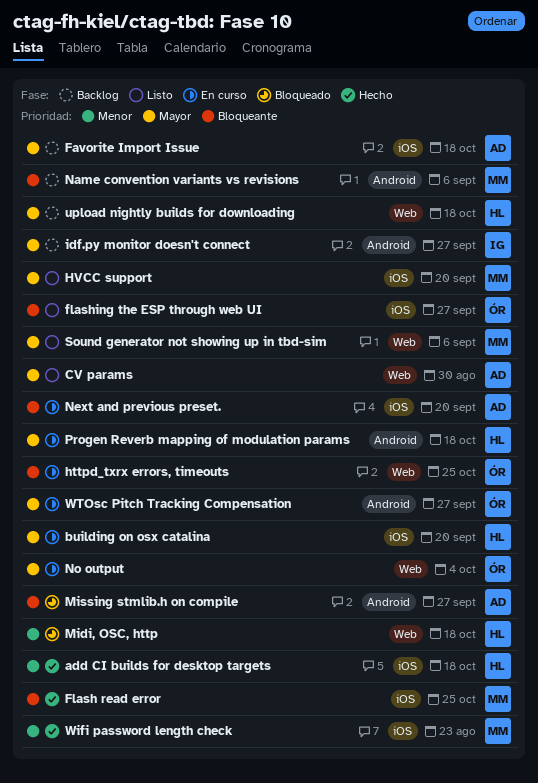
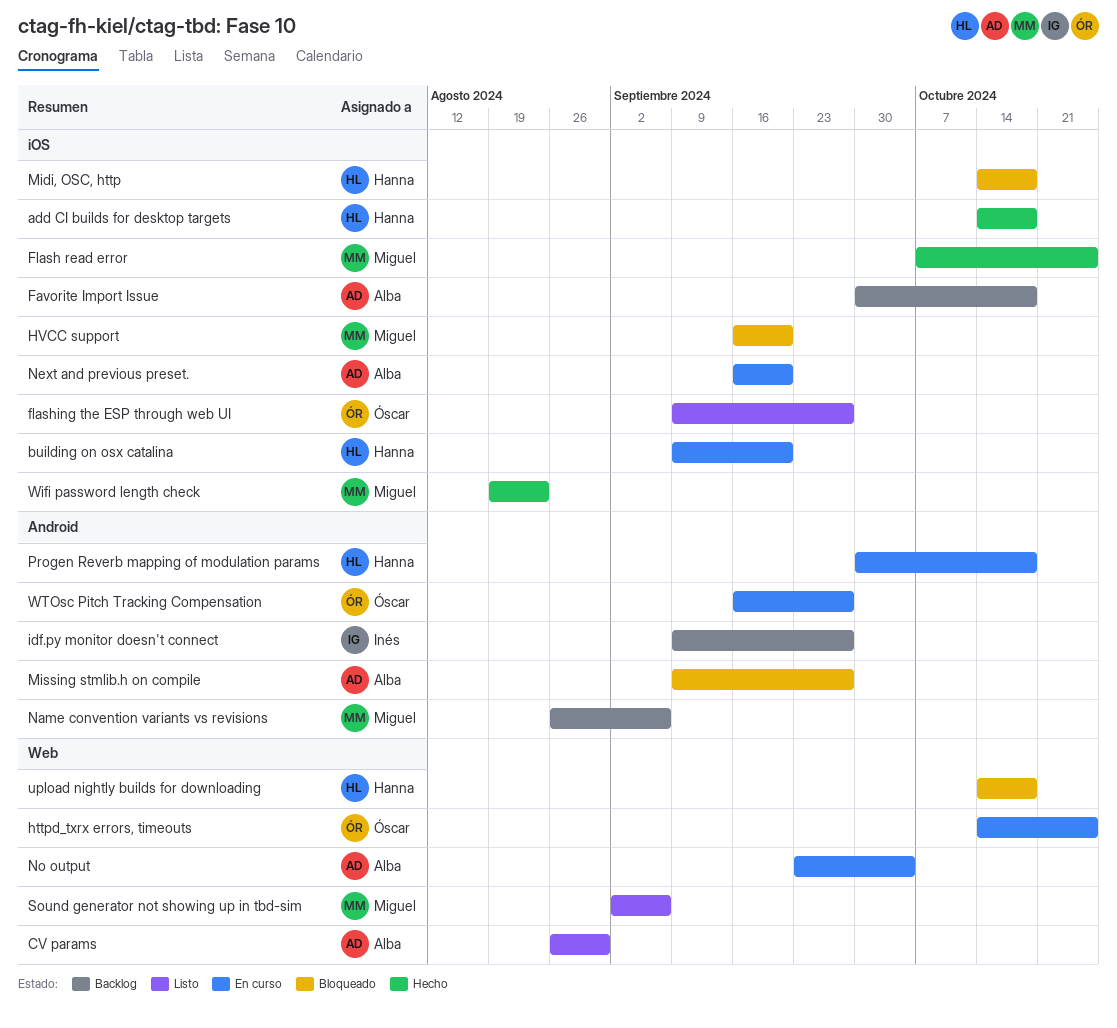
HVCC support, status: Listo -> Bloqueado
Midi, OSC, http, label: Web -> iOS
No output, owner: Óscar -> Alba
upload nightly builds for downloading, status: Backlog -> Bloqueado

